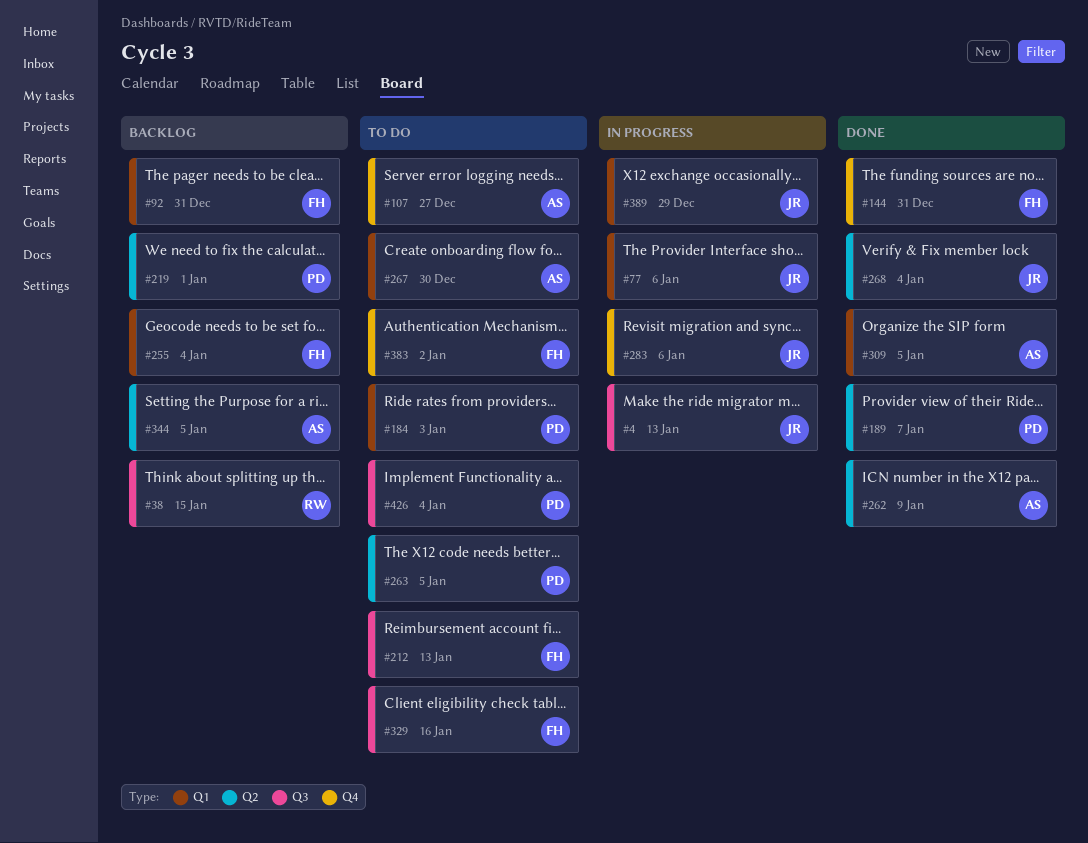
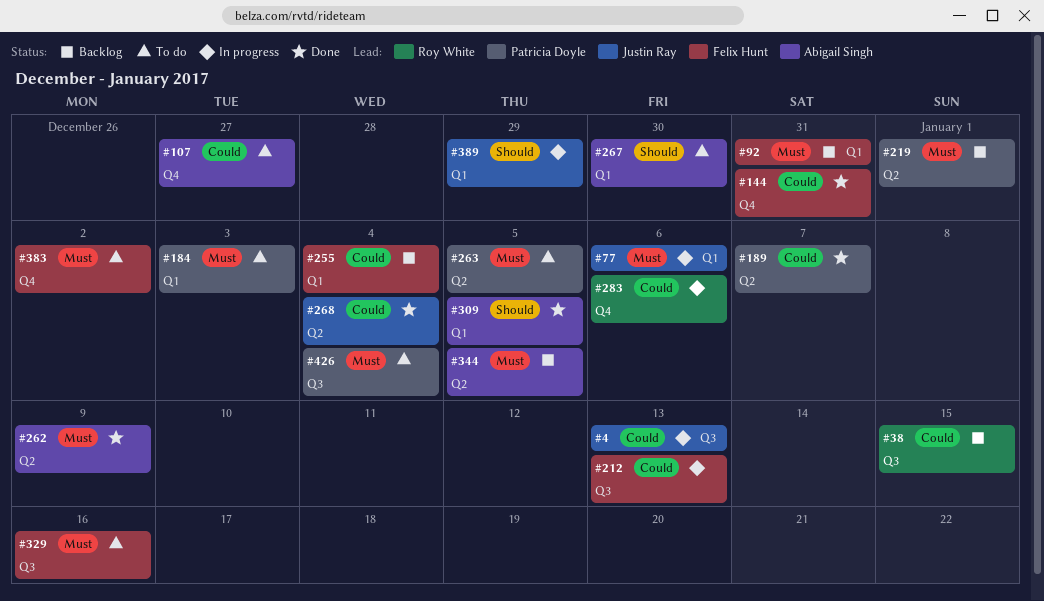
#212, status: To do -> In progress
#283, owner: Justin Ray -> Roy White

